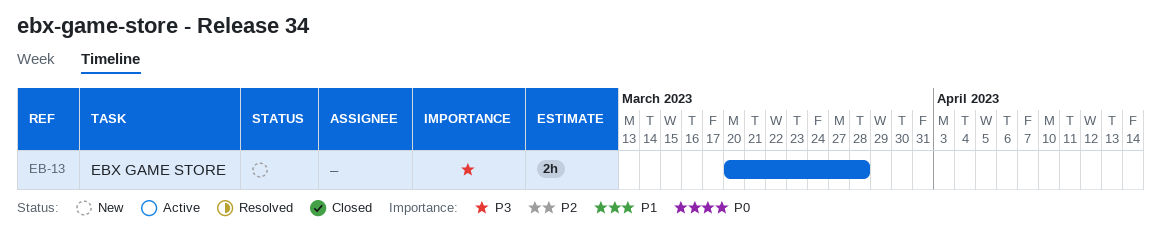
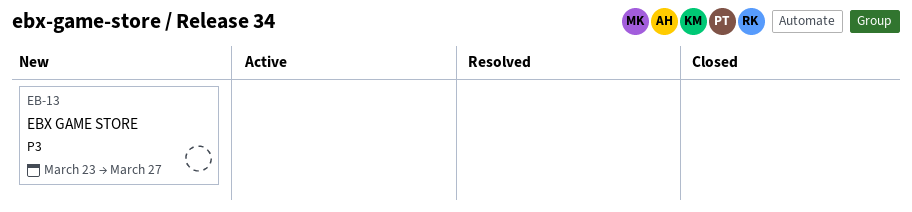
EB-13, start: Mar 20 -> Mar 23
EB-13, due: Mar 28 -> Mar 27

